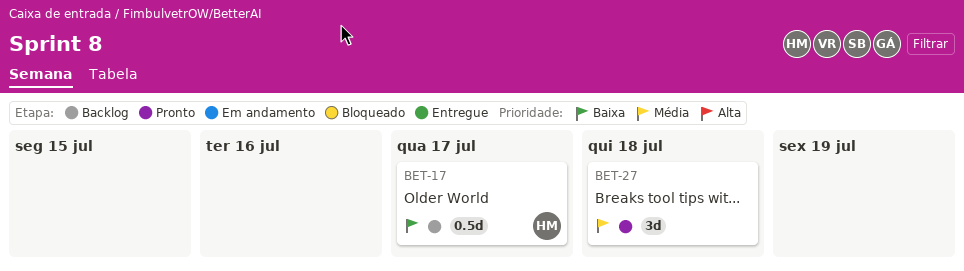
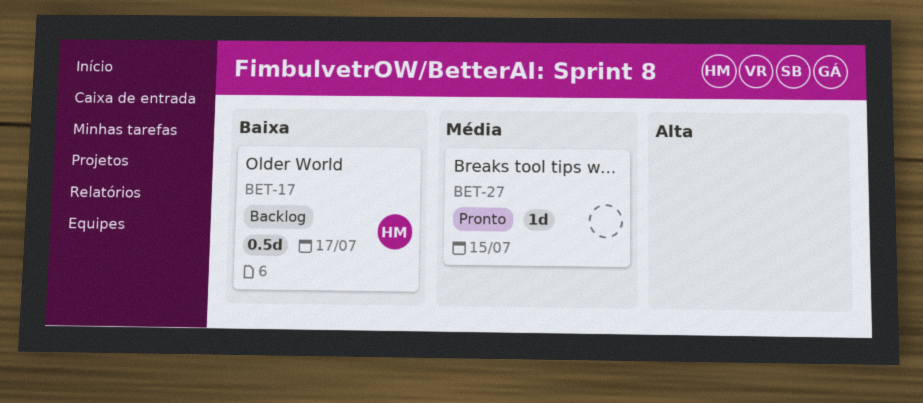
BET-27, estimate: 3d -> 1d
BET-27, due: Jul 18 -> Jul 15

